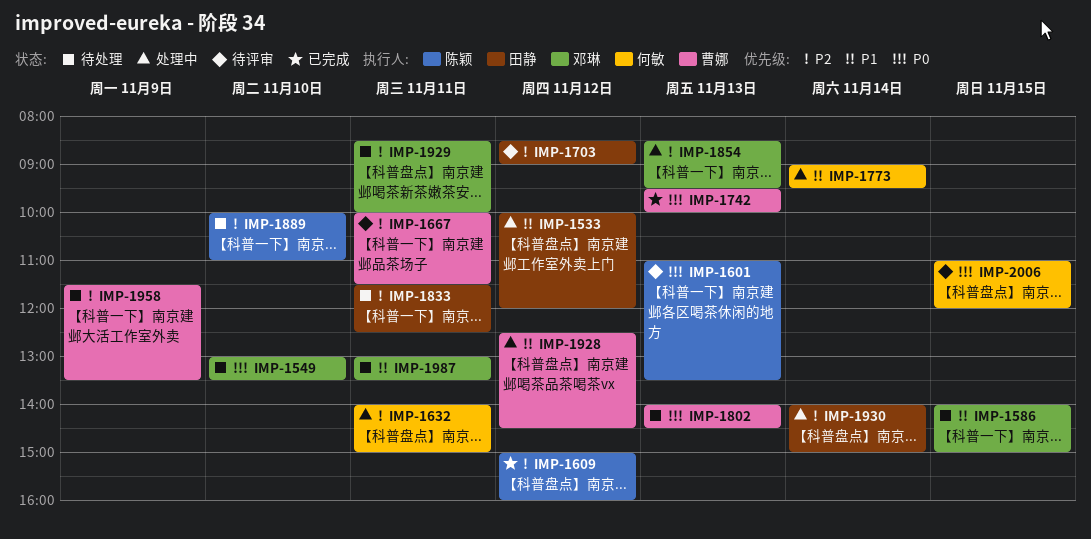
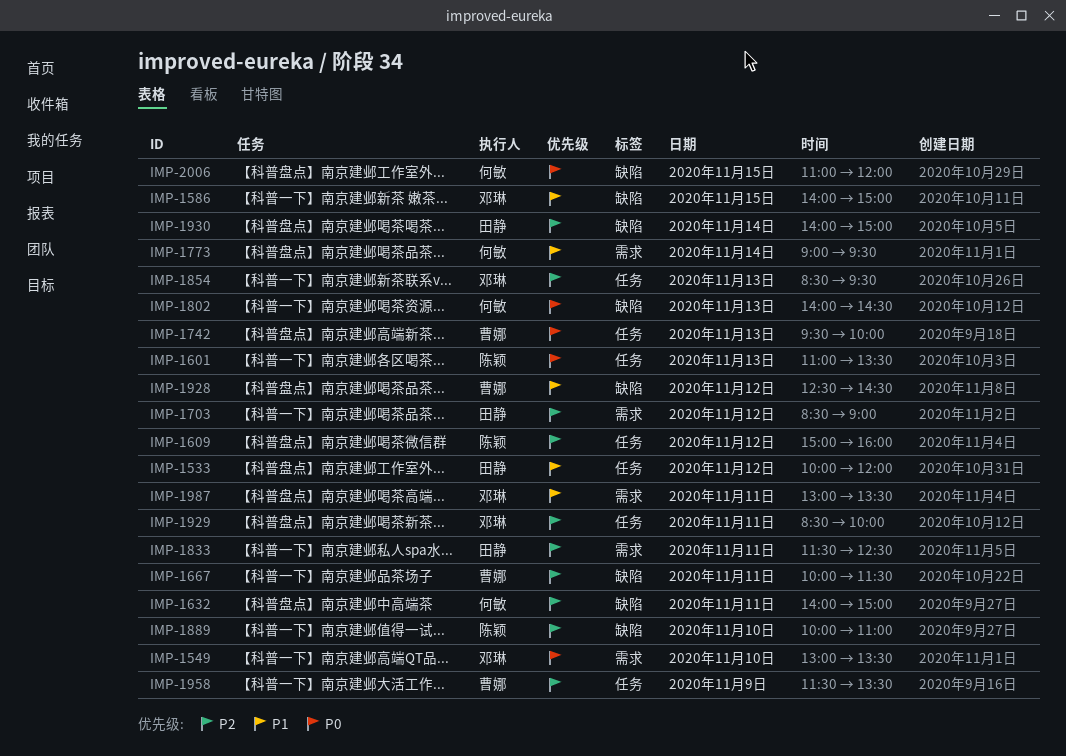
IMP-1802, owner: 曹娜 -> 何敏

